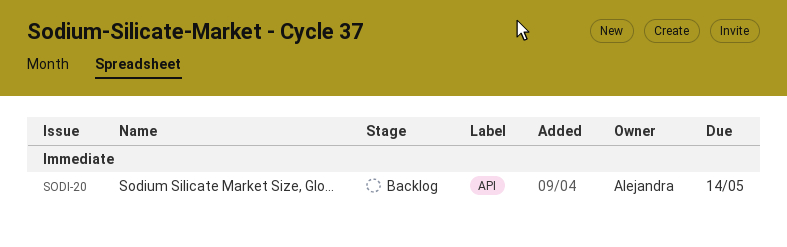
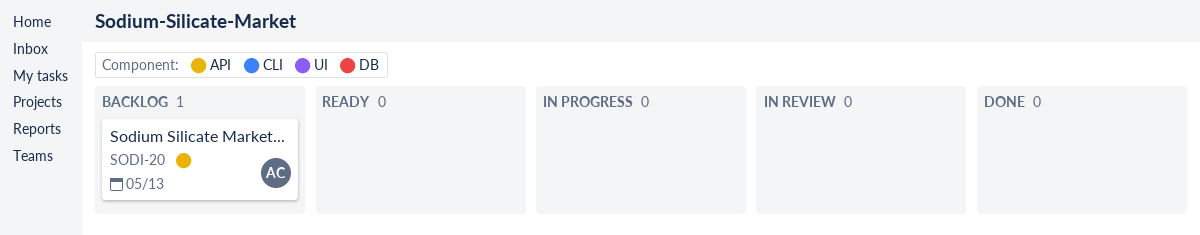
SODI-20, due: May 14 -> May 13

